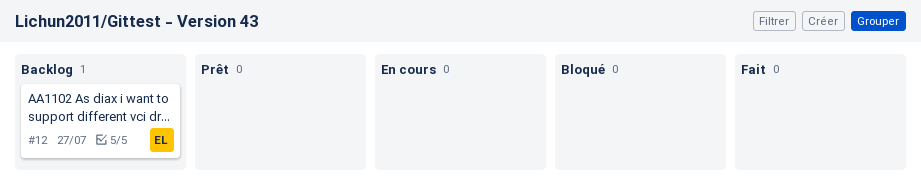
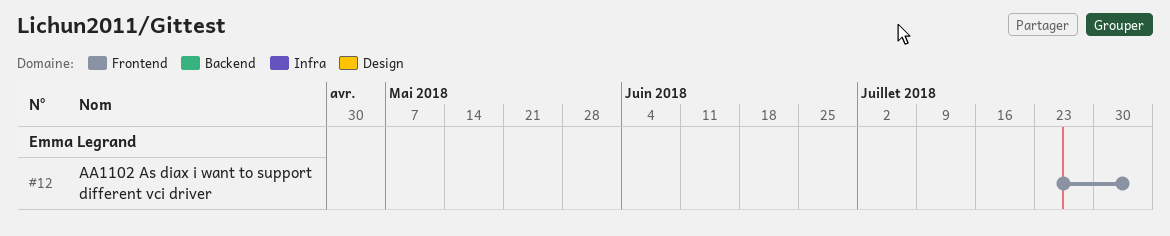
#12, due: Jul 27 -> Aug 3

